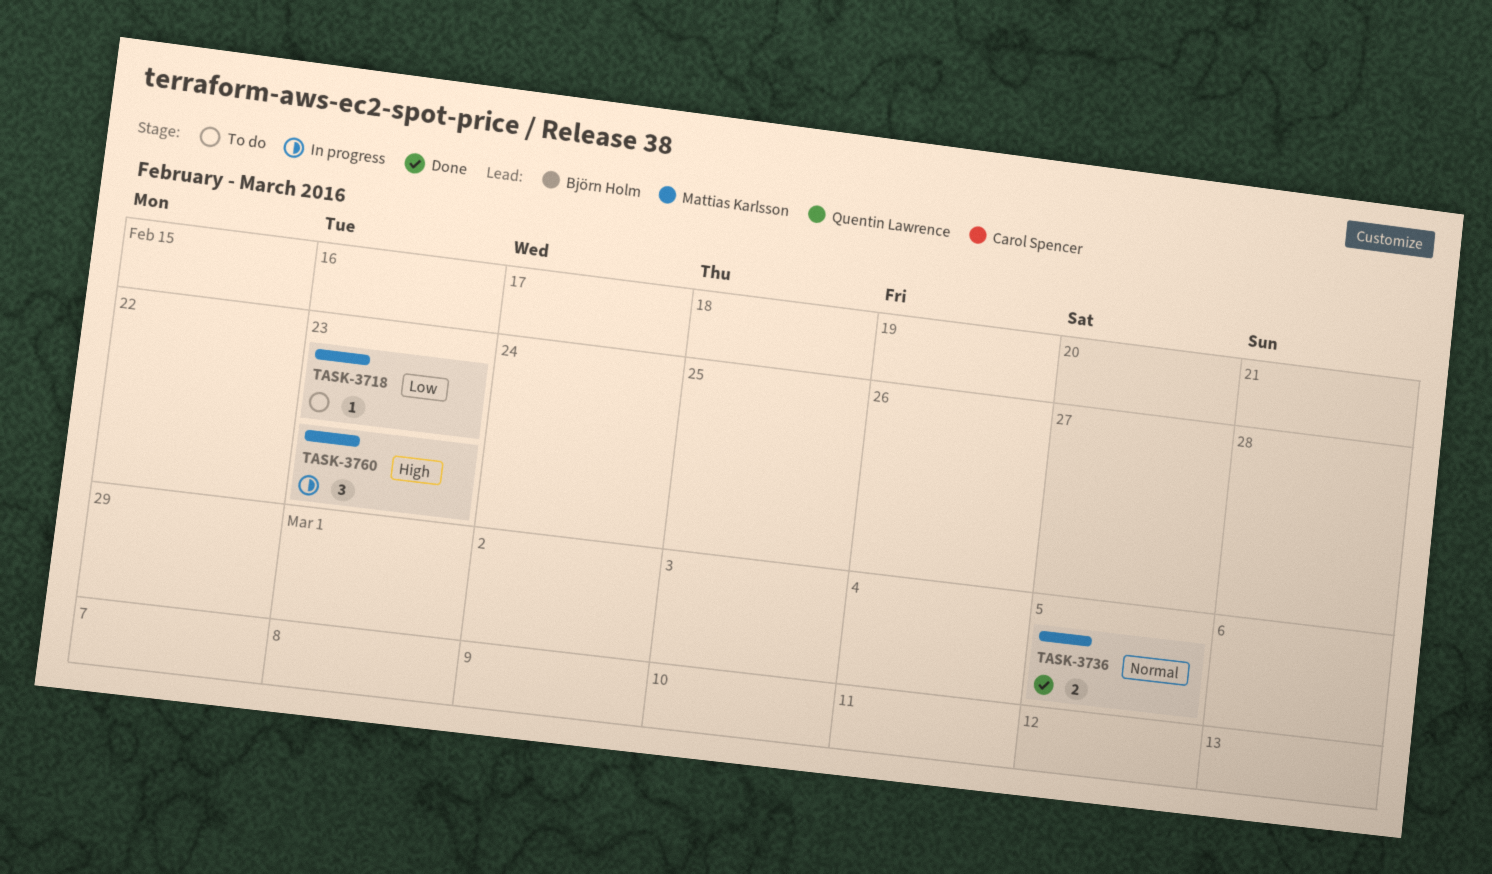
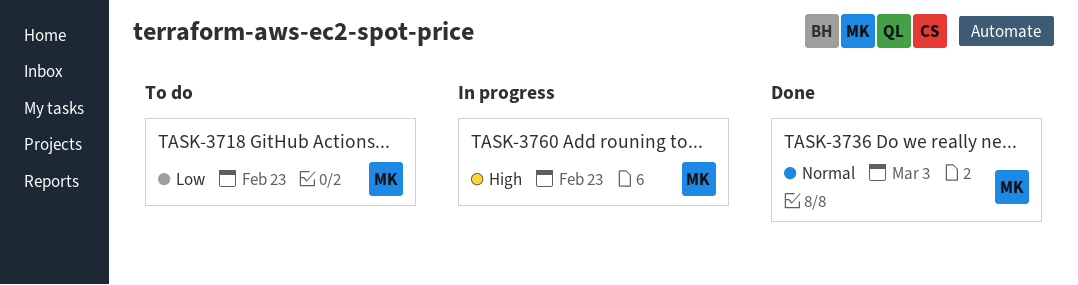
TASK-3736, due: Mar 5 -> Mar 3

